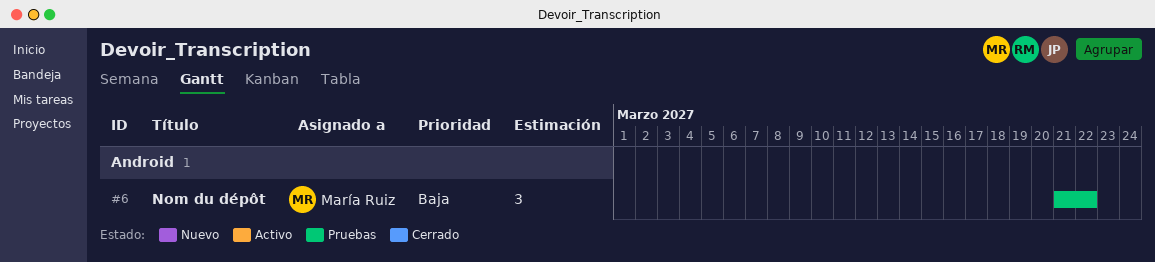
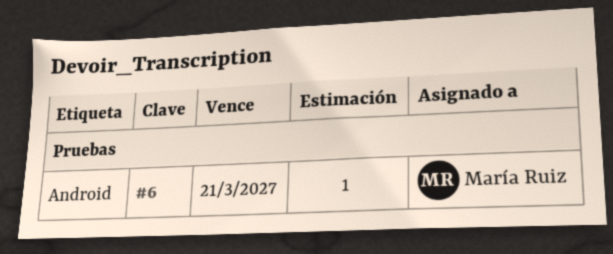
#6, estimate: 3 -> 1
#6, due: Mar 22 -> Mar 21

